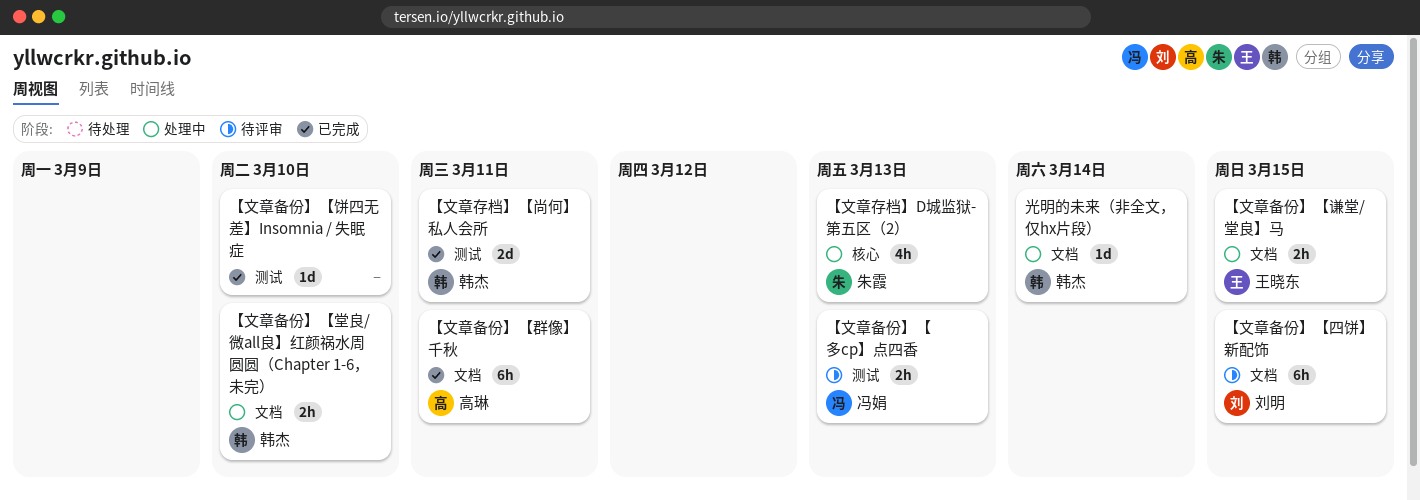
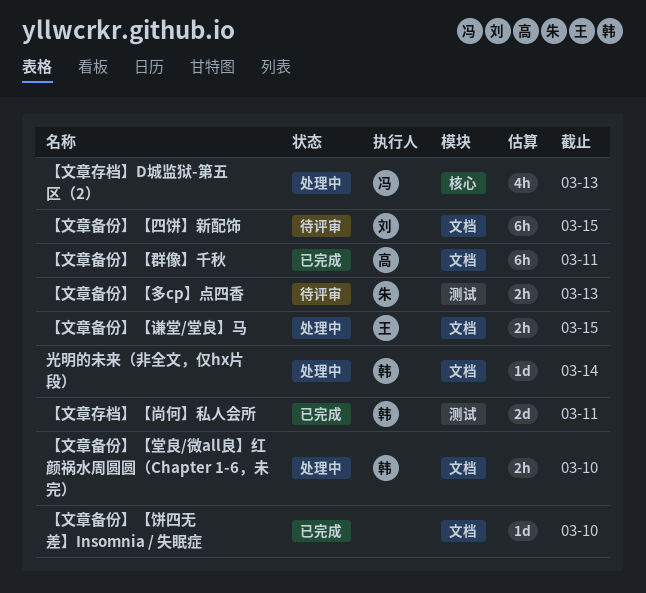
【文章备份】【多cp】点四香, owner: 冯娟 -> 朱霞
【文章备份】【饼四无差】Insomnia / 失眠症, label: 测试 -> 文档
【文章存档】D城监狱-第五区（2）, owner: 朱霞 -> 冯娟

